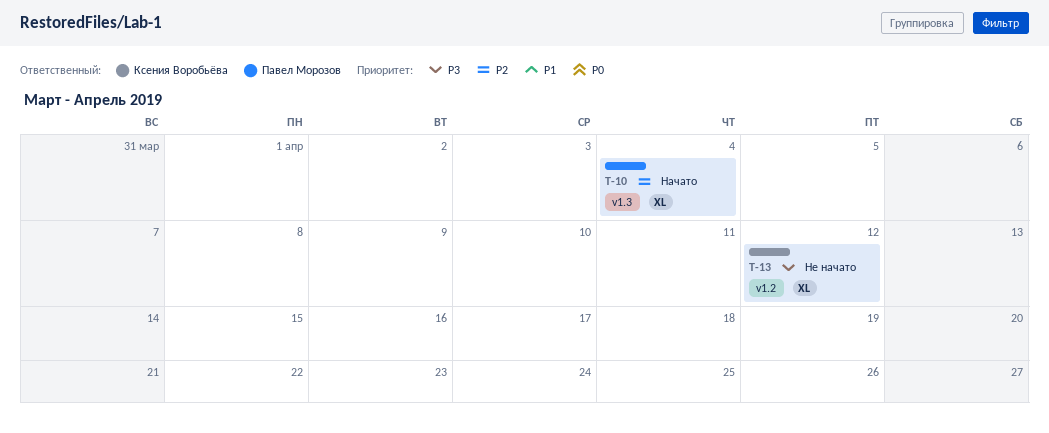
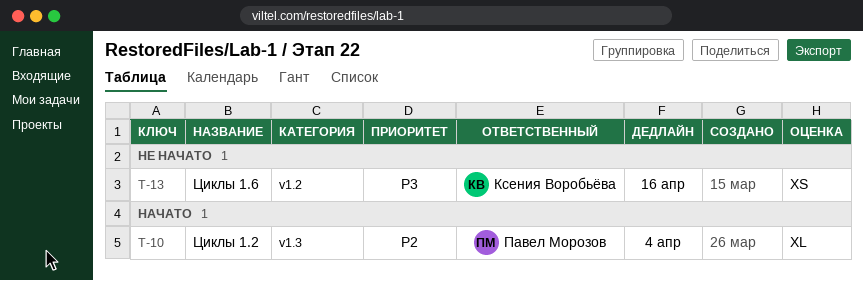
T-13, estimate: XL -> XS
T-13, due: Apr 12 -> Apr 16

